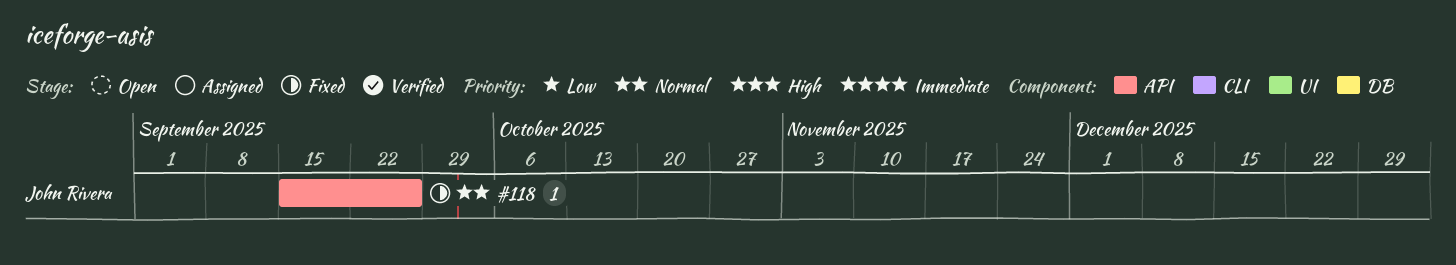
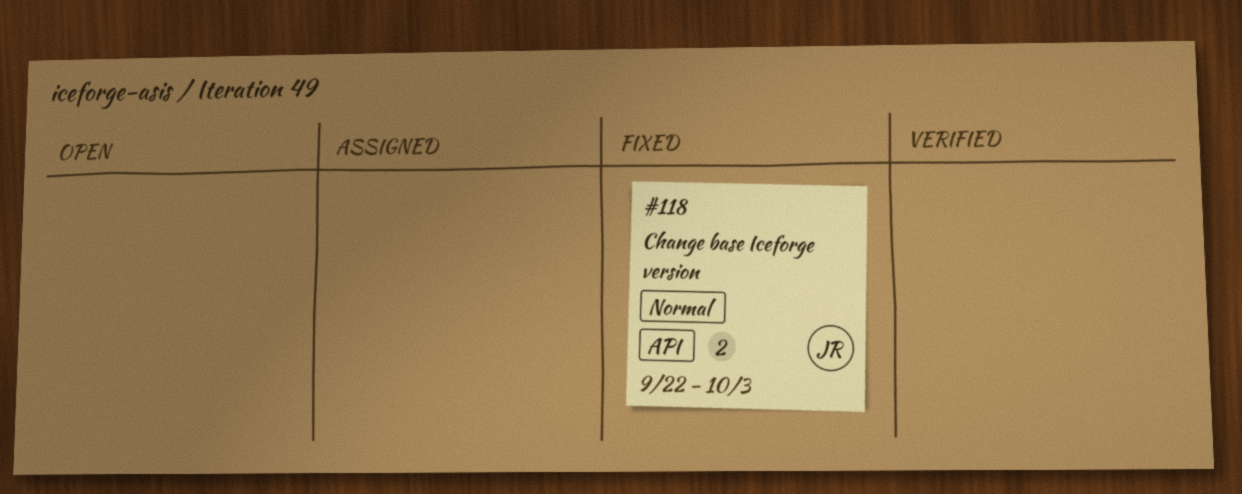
#118, estimate: 1 -> 2
#118, start: Sep 15 -> Sep 22
#118, due: Sep 26 -> Oct 3

